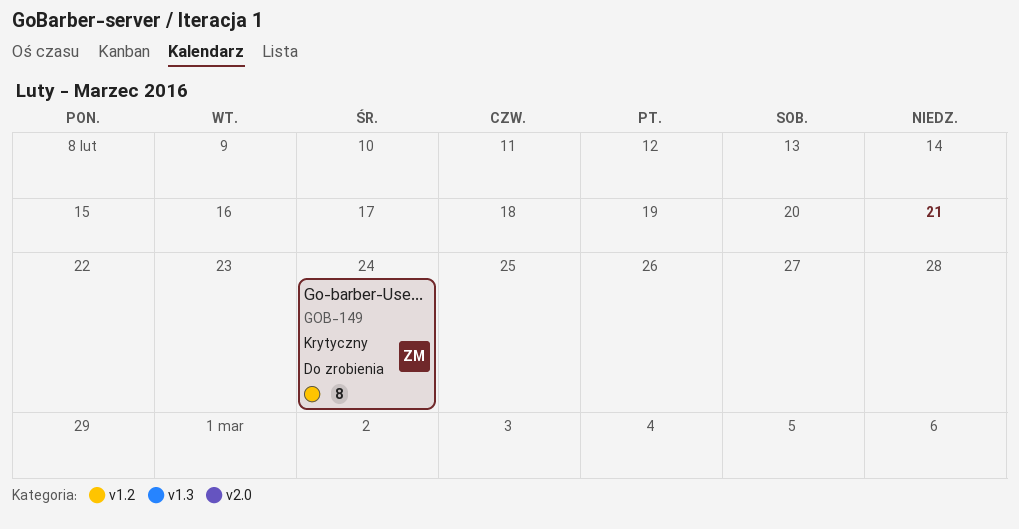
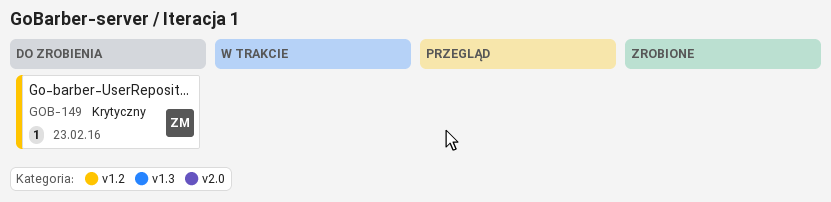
GOB-149, estimate: 8 -> 1
GOB-149, due: Feb 24 -> Feb 23

